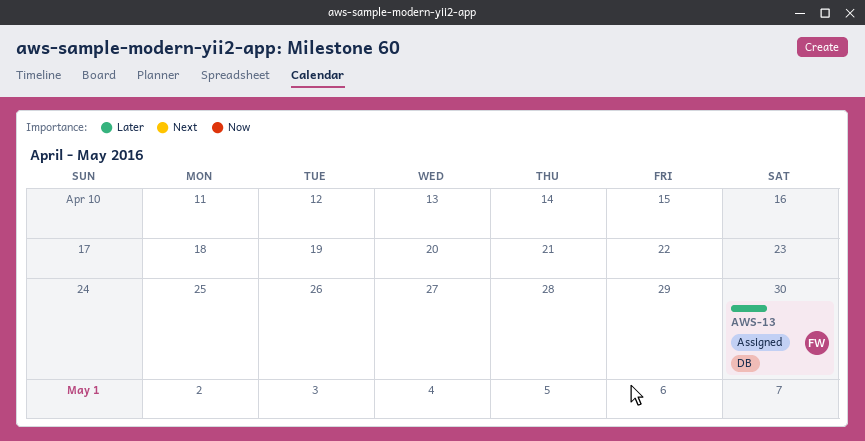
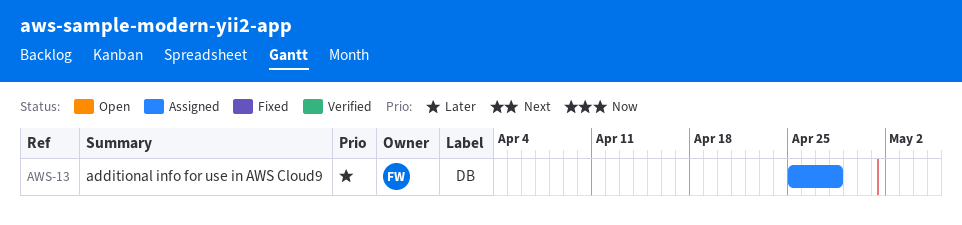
AWS-13, due: Apr 30 -> Apr 28

